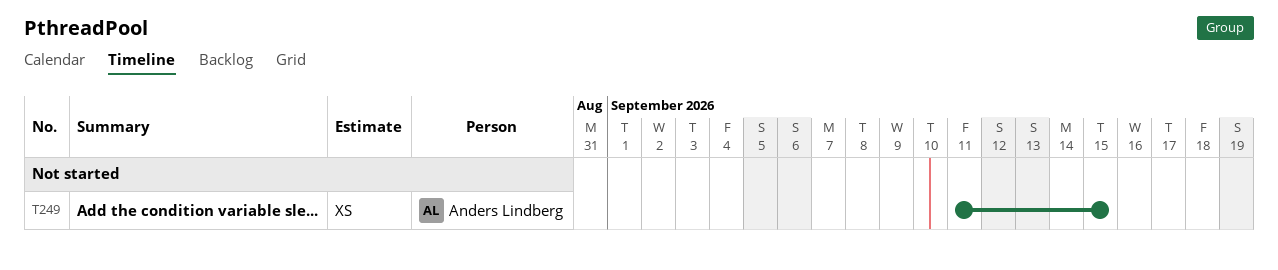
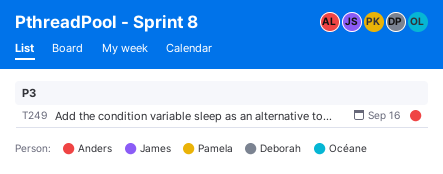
T249, due: Sep 15 -> Sep 16

